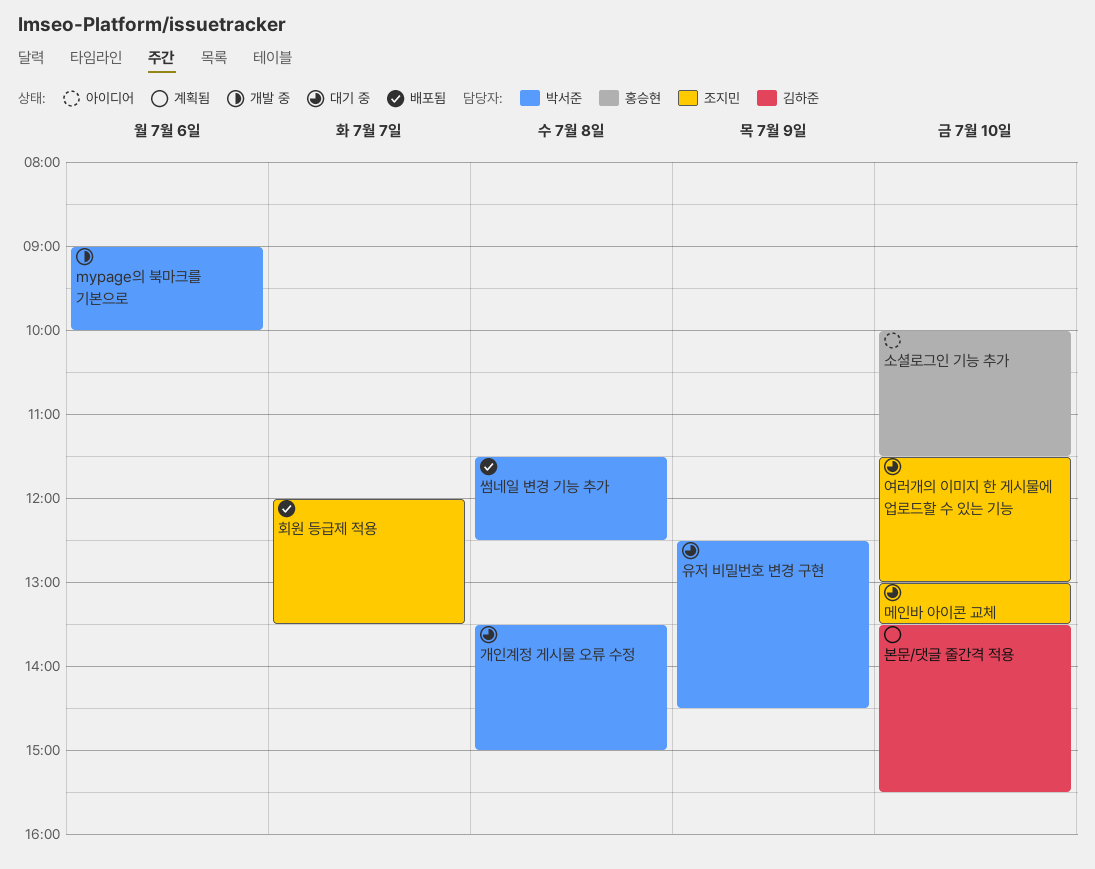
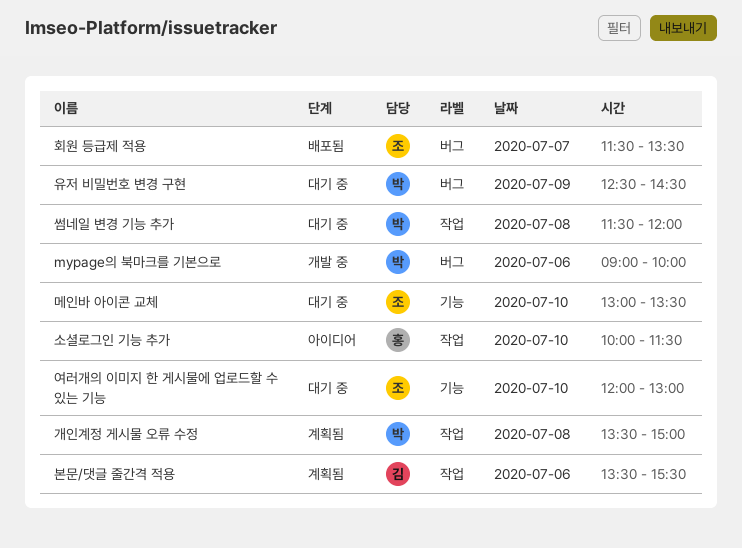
개인계정 게시물 오류 수정, status: 대기 중 -> 계획됨
본문/댓글 줄간격 적용, day: Jul 10 -> Jul 6
썸네일 변경 기능 추가, status: 배포됨 -> 대기 중
썸네일 변경 기능 추가, ends: 12:30 -> 12:00
여러개의 이미지 한 게시물에 업로드할 수 있는 기능, begins: 11:30 -> 12:00
회원 등급제 적용, begins: 12:00 -> 11:30

